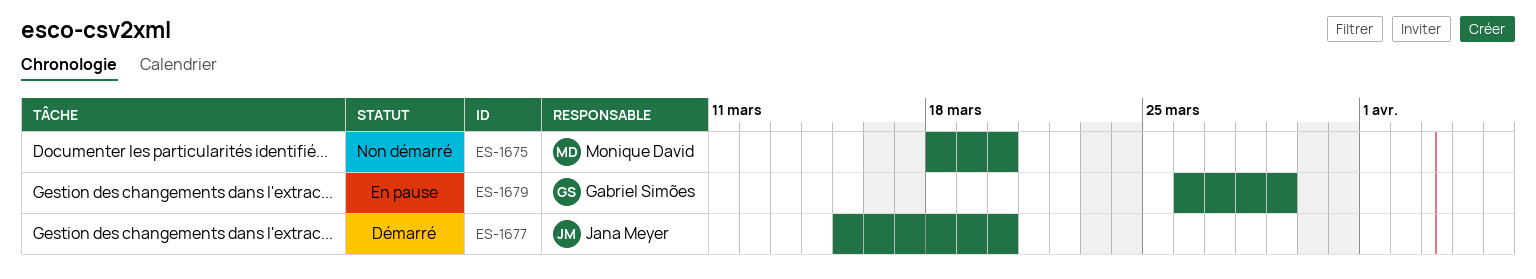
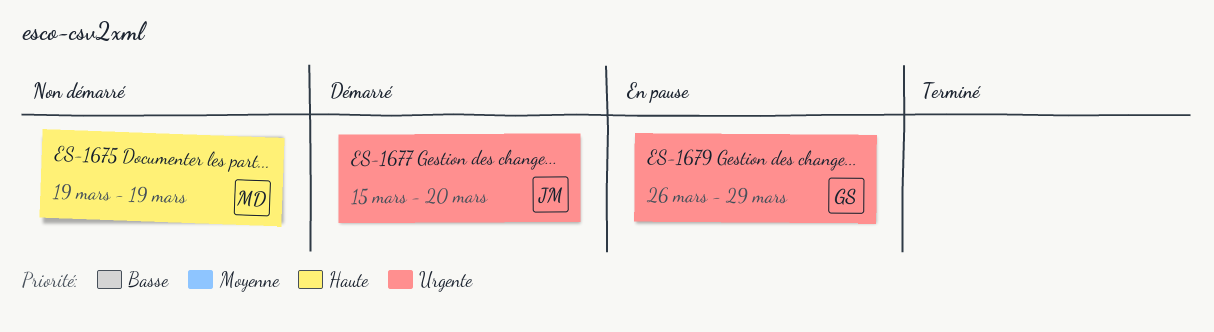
ES-1675, start: Mar 18 -> Mar 19
ES-1675, due: Mar 20 -> Mar 19

